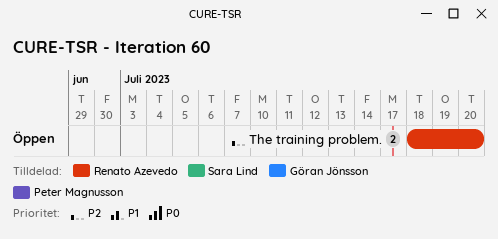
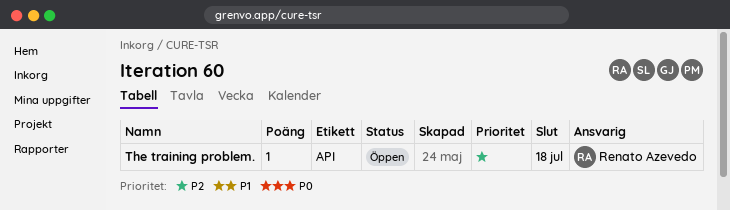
The training problem., estimate: 2 -> 1
The training problem., due: Jul 20 -> Jul 18

